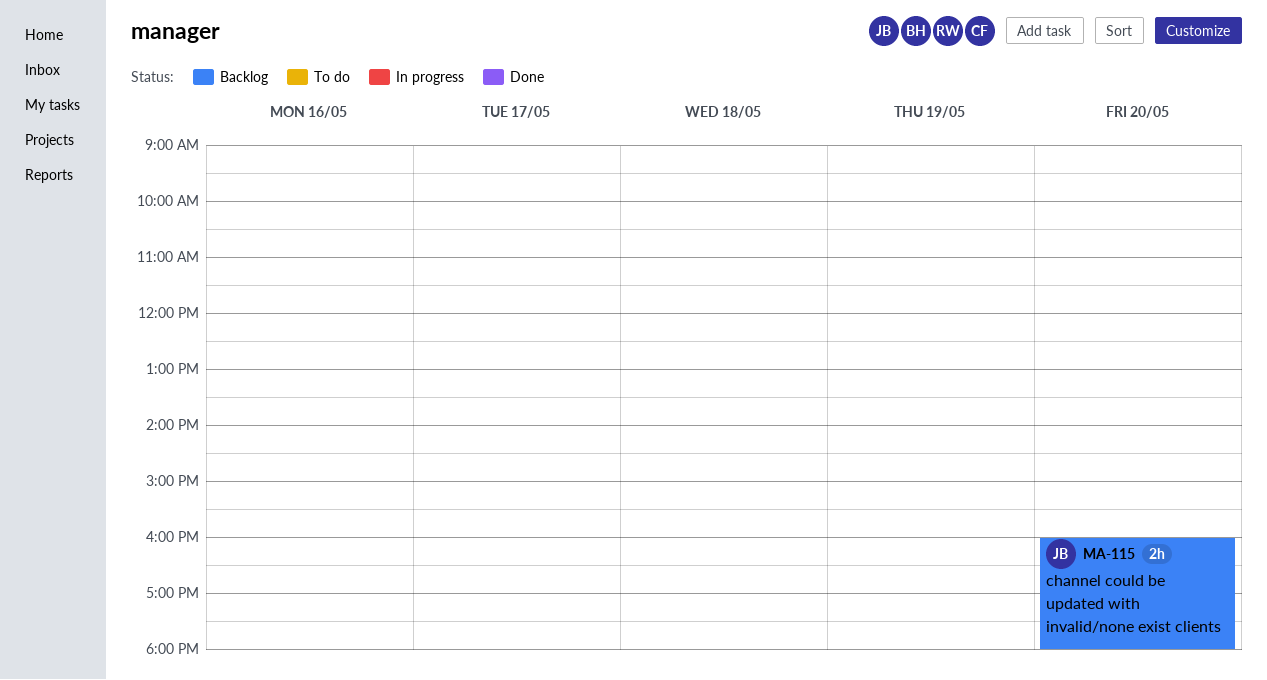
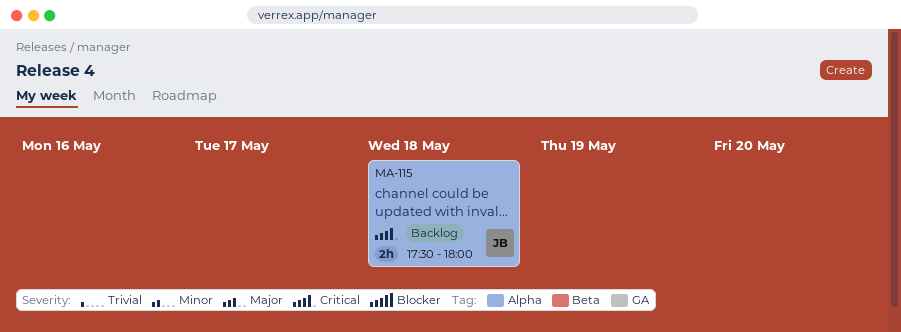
MA-115, day: May 20 -> May 18
MA-115, begins: 16:00 -> 17:30

